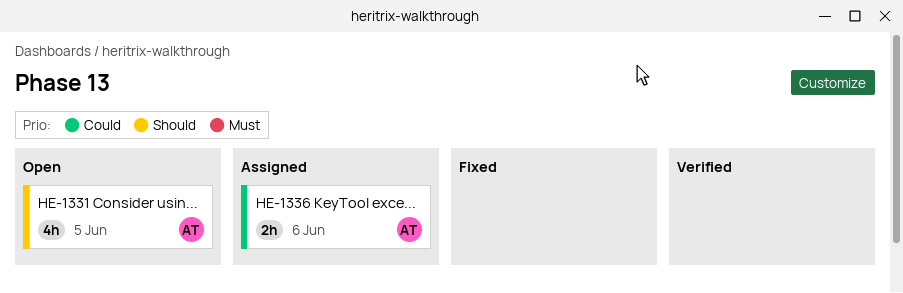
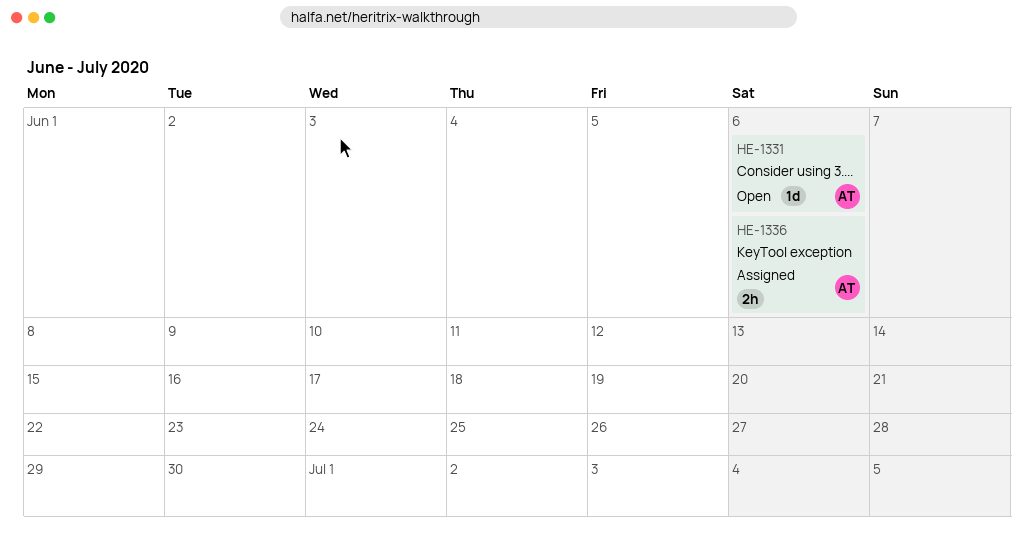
HE-1331, estimate: 4h -> 1d
HE-1331, due: Jun 5 -> Jun 6

